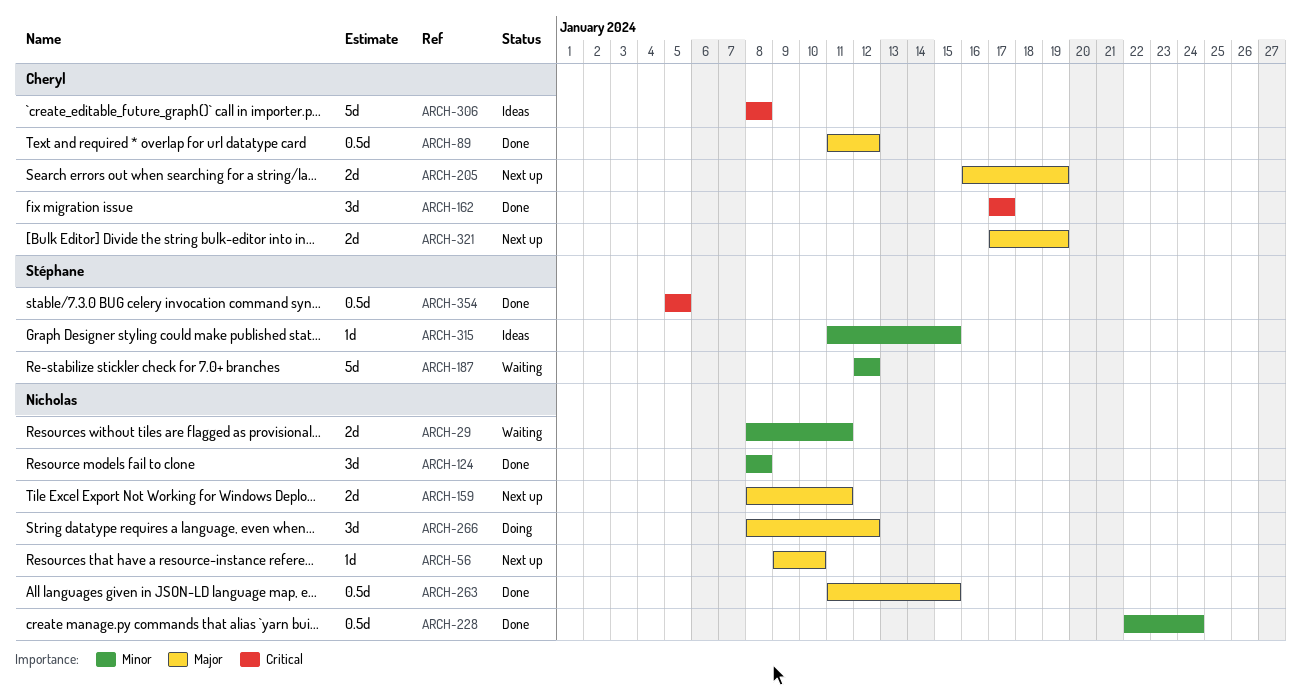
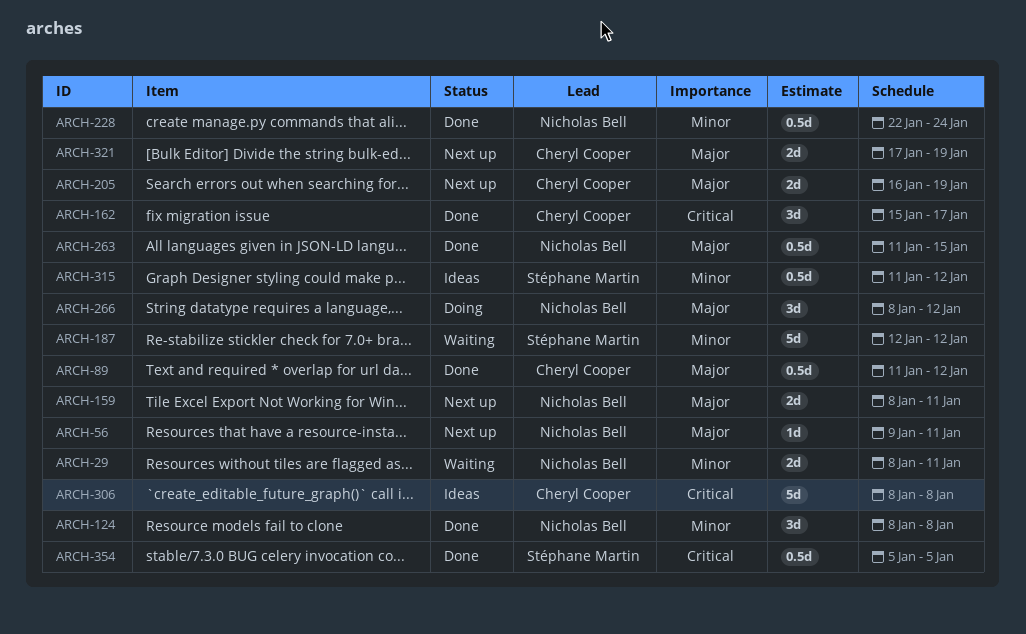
ARCH-56, due: Jan 10 -> Jan 11
ARCH-162, start: Jan 17 -> Jan 15
ARCH-315, estimate: 1d -> 0.5d
ARCH-315, due: Jan 15 -> Jan 12

